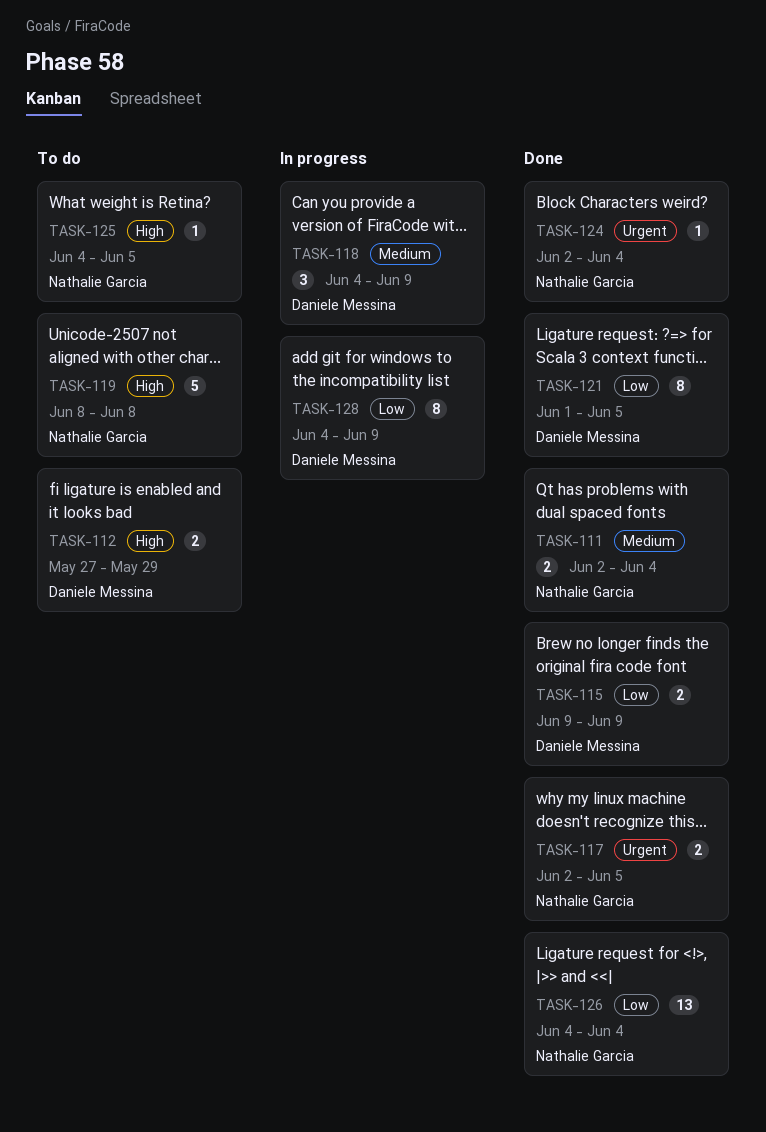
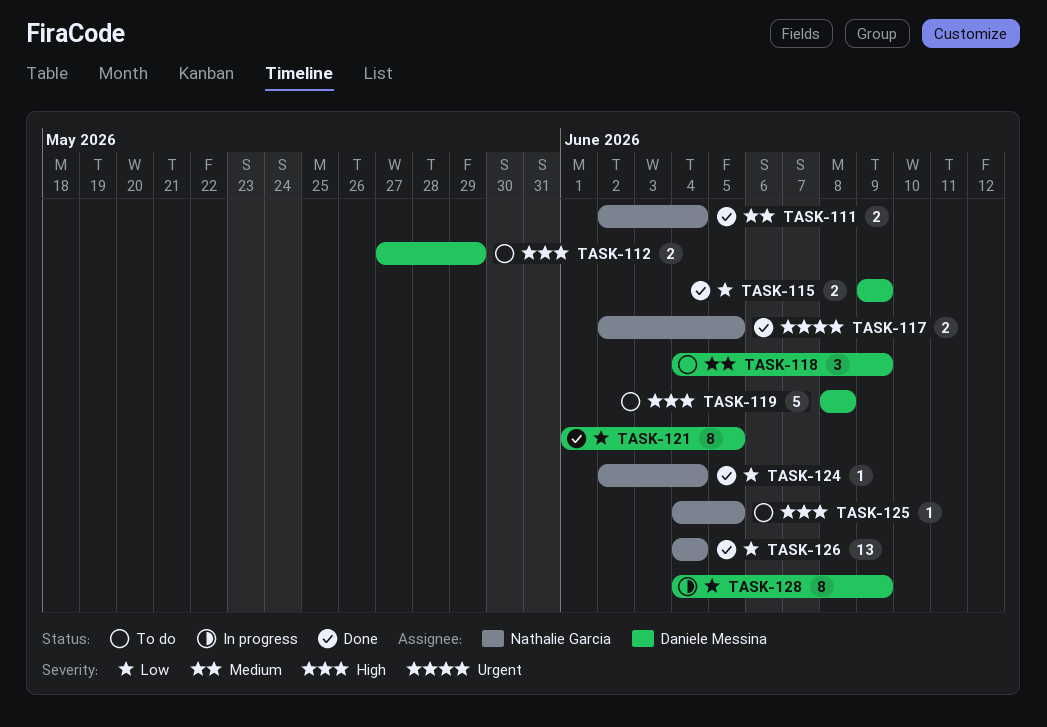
TASK-118, status: In progress -> To do
TASK-119, owner: Nathalie Garcia -> Daniele Messina
TASK-124, priority: Urgent -> Low

